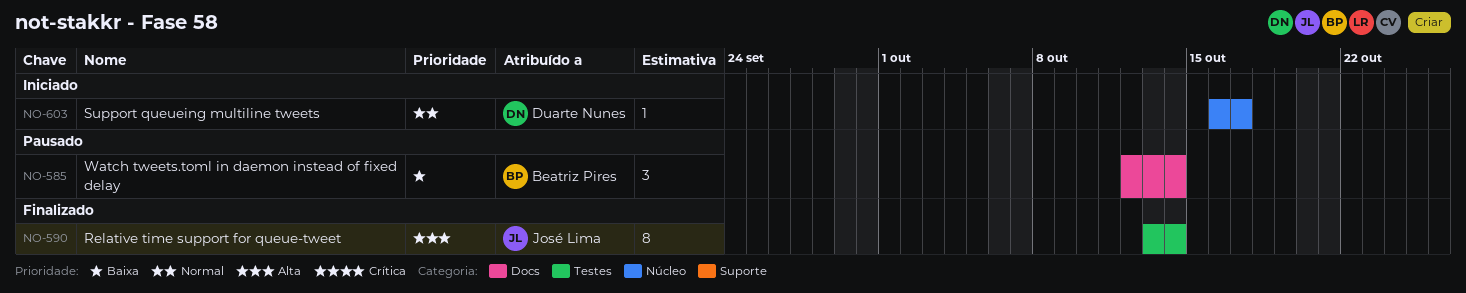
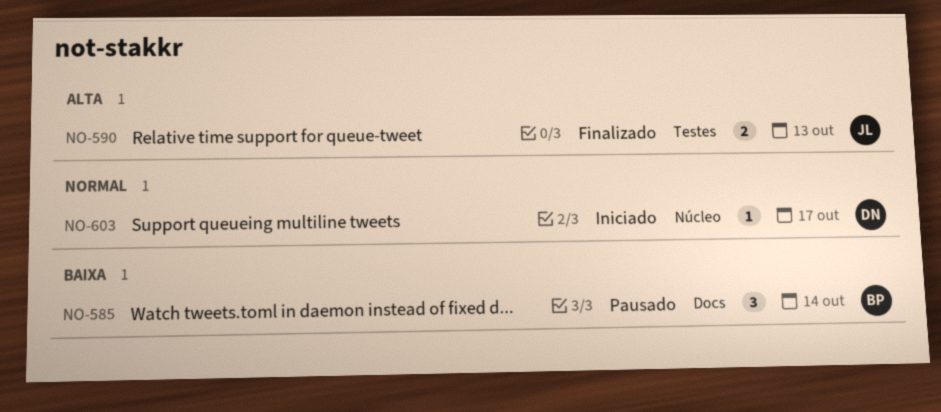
NO-590, estimate: 8 -> 2
NO-590, due: Oct 14 -> Oct 13

